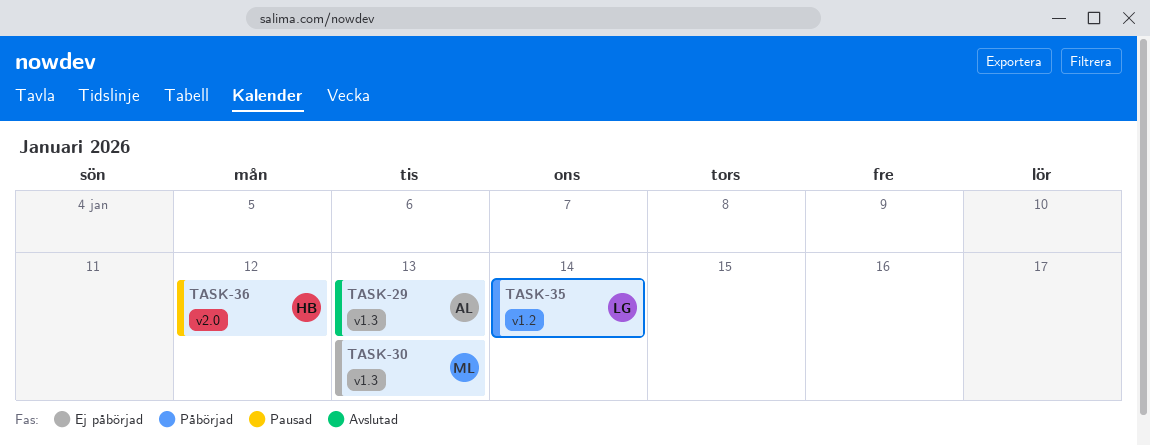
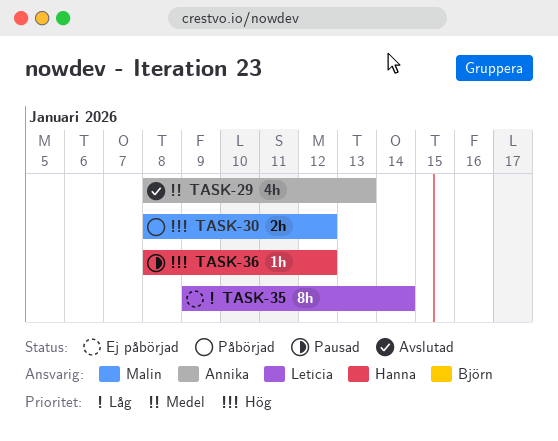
TASK-30, status: Ej påbörjad -> Påbörjad
TASK-30, due: Jan 13 -> Jan 12
TASK-35, status: Påbörjad -> Ej påbörjad

